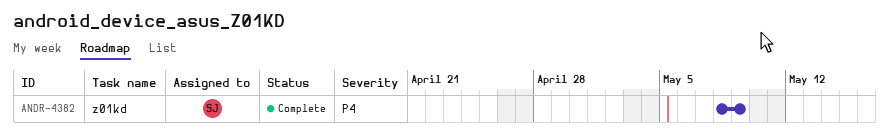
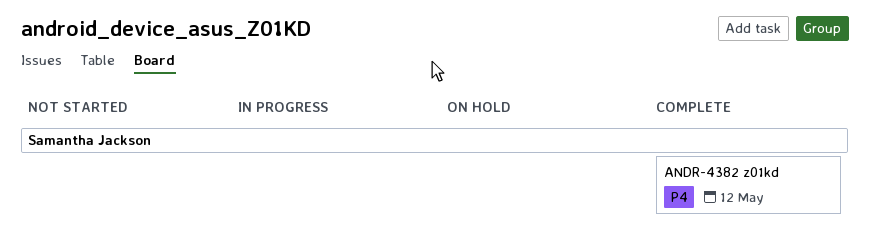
ANDR-4382, due: May 9 -> May 12

